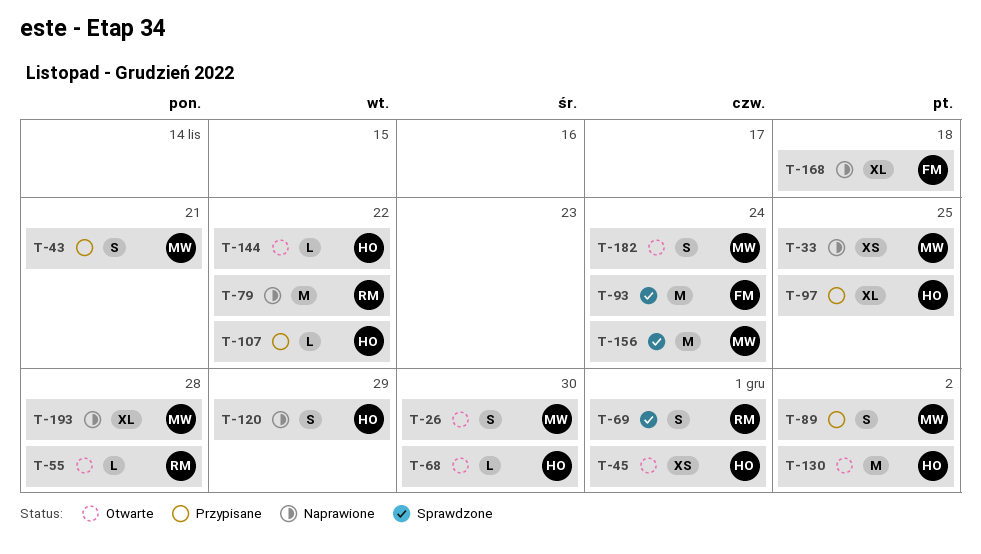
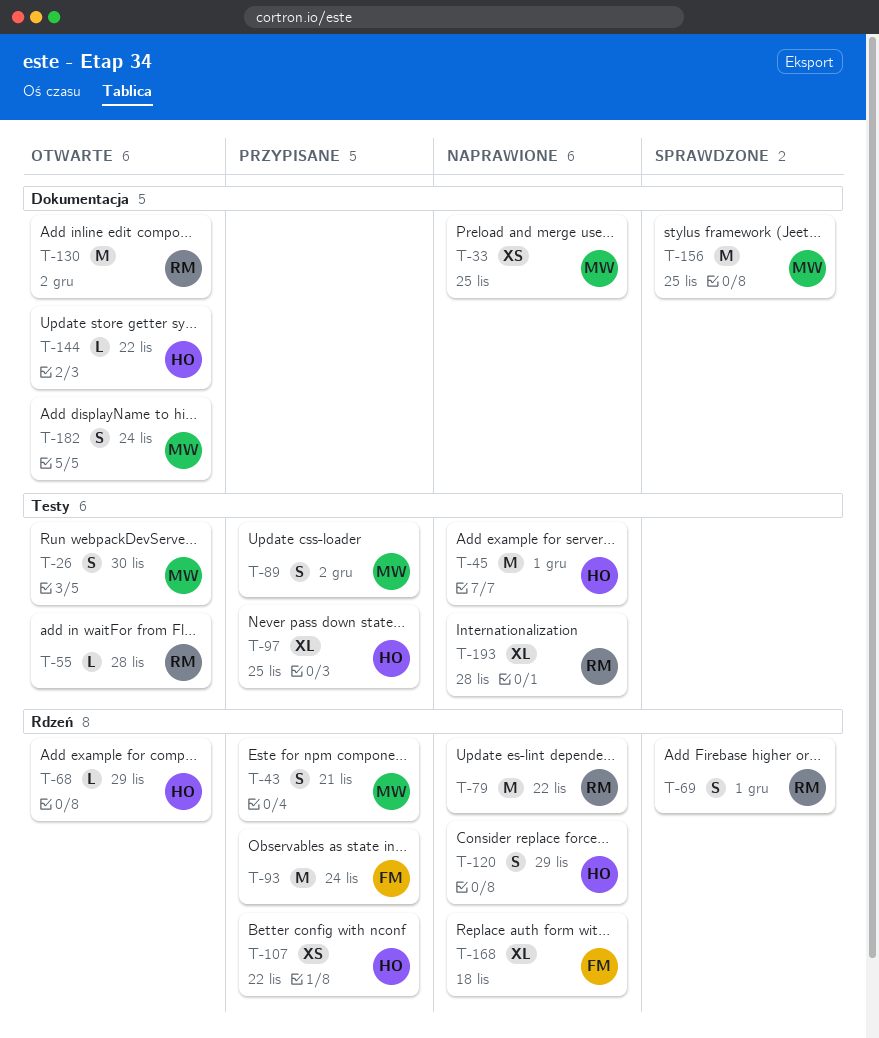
T-45, status: Otwarte -> Naprawione
T-45, estimate: XS -> M
T-68, due: Nov 30 -> Nov 29
T-93, status: Sprawdzone -> Przypisane
T-107, estimate: L -> XS
T-130, owner: HO -> RM
T-156, due: Nov 24 -> Nov 25
T-193, owner: MW -> RM

